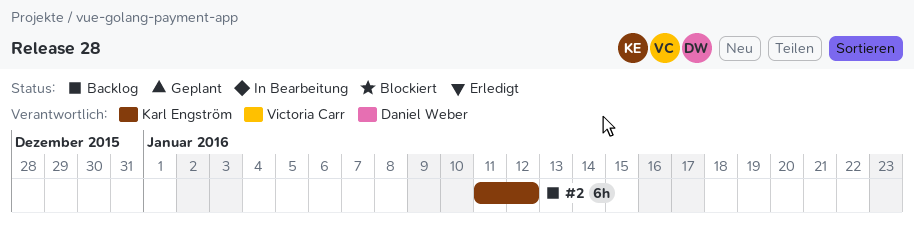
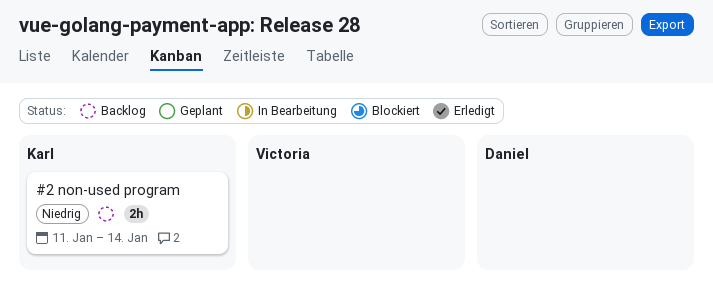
#2, estimate: 6h -> 2h
#2, due: Jan 12 -> Jan 14

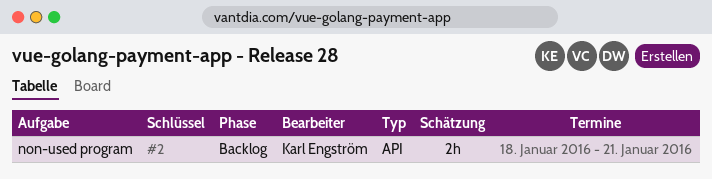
#2, start: Jan 11 -> Jan 18
#2, due: Jan 14 -> Jan 21

